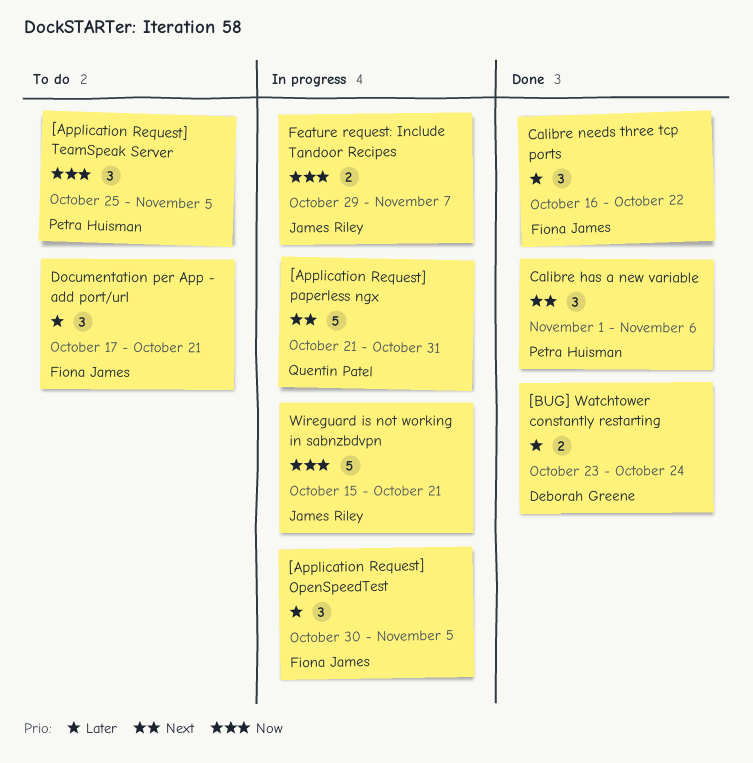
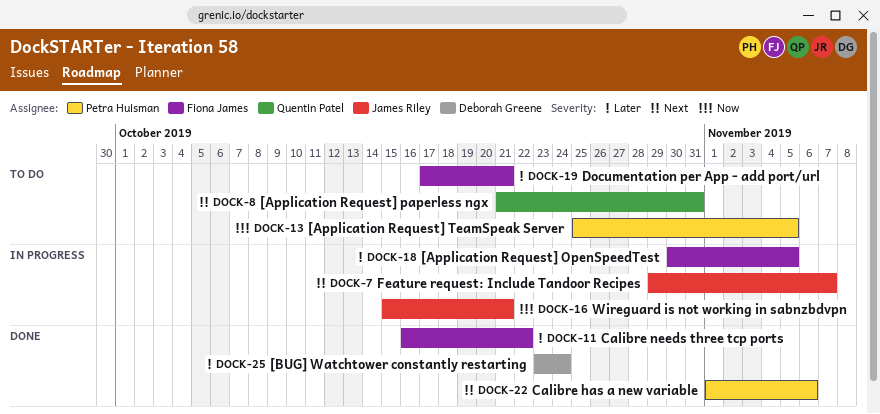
[Application Request] paperless ngx, status: In progress -> To do
Feature request: Include Tandoor Recipes, priority: Now -> Next

